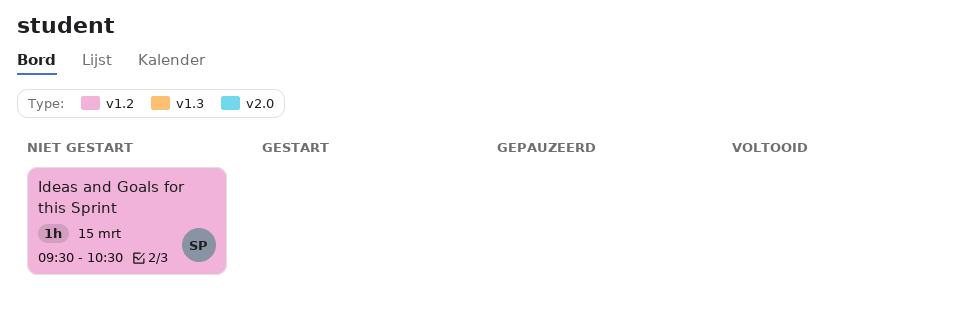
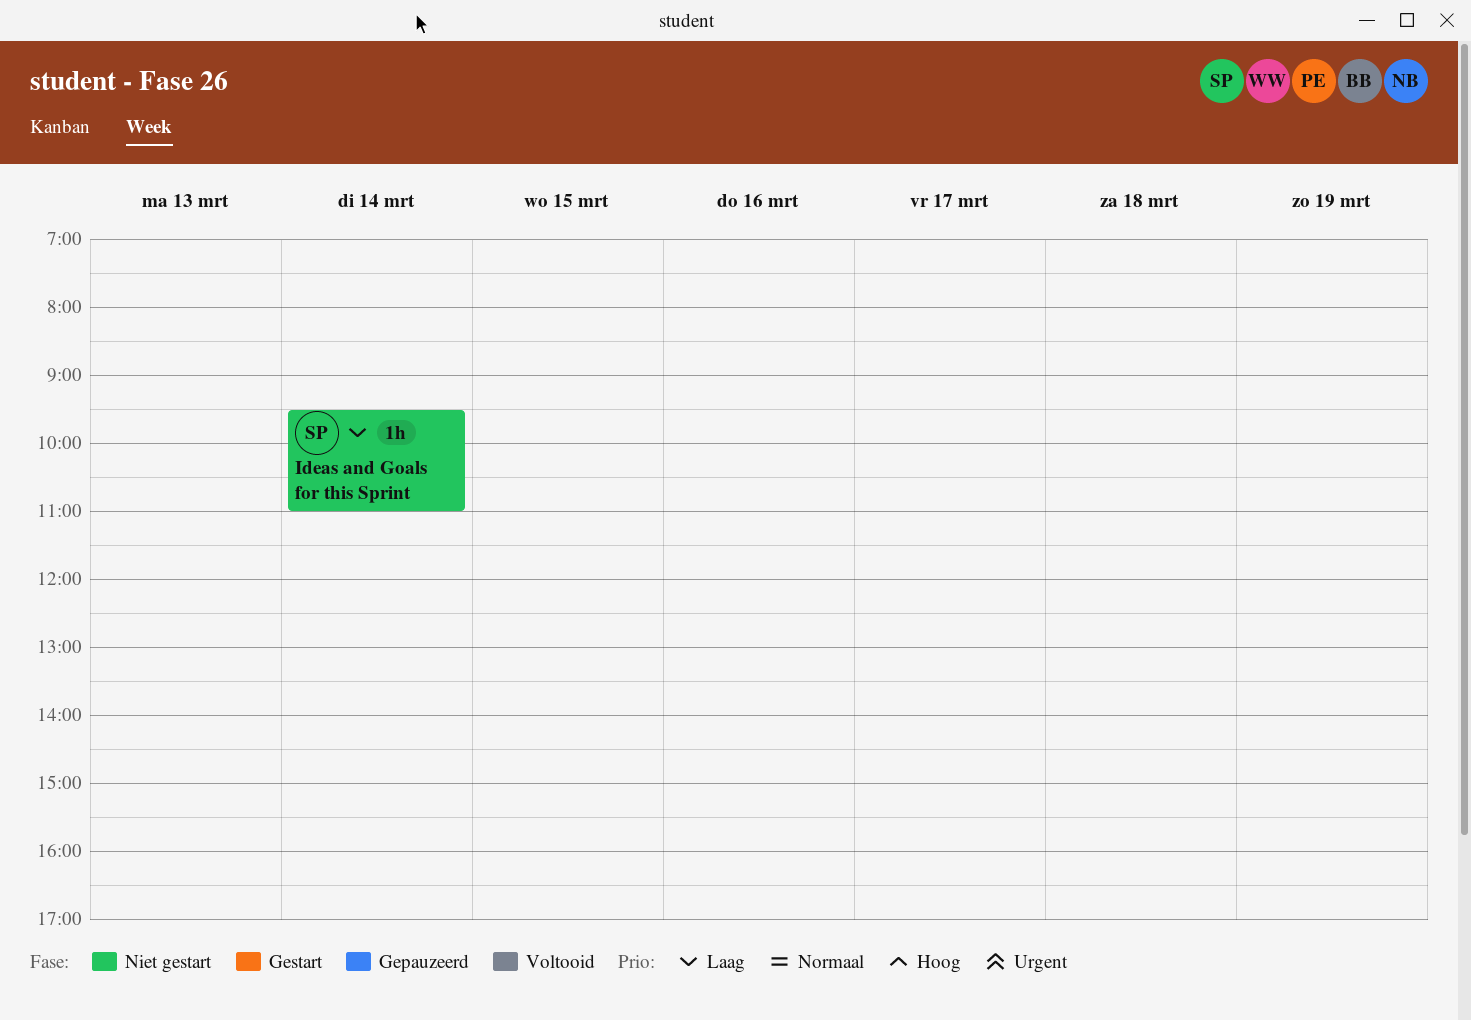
Ideas and Goals for this Sprint, day: Mar 15 -> Mar 14
Ideas and Goals for this Sprint, ends: 10:30 -> 11:00

